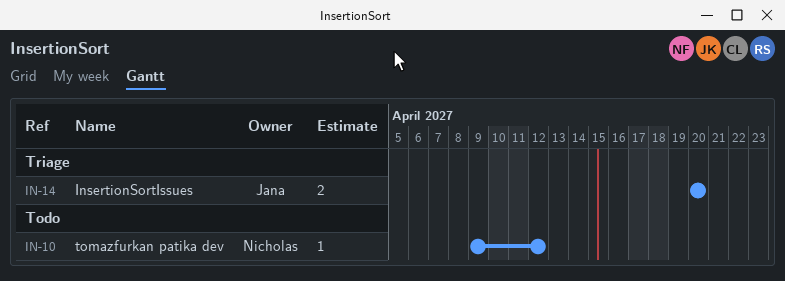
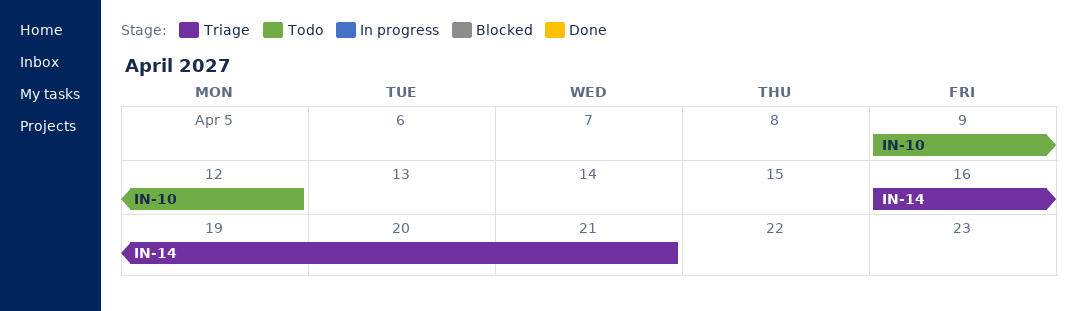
IN-14, start: Apr 20 -> Apr 16
IN-14, due: Apr 20 -> Apr 21

